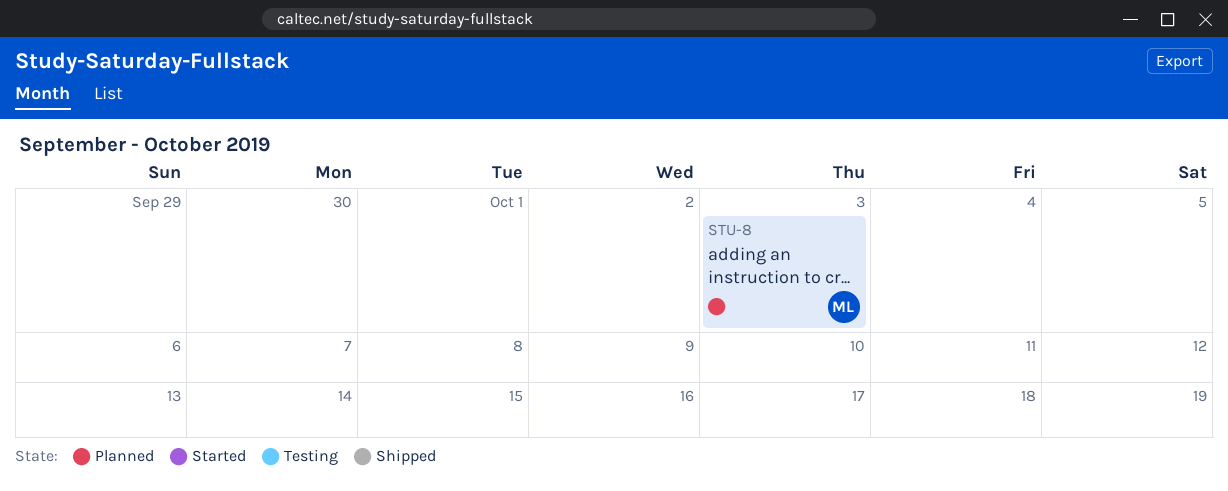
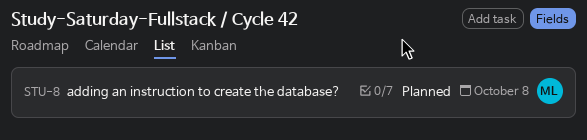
STU-8, due: Oct 3 -> Oct 8

